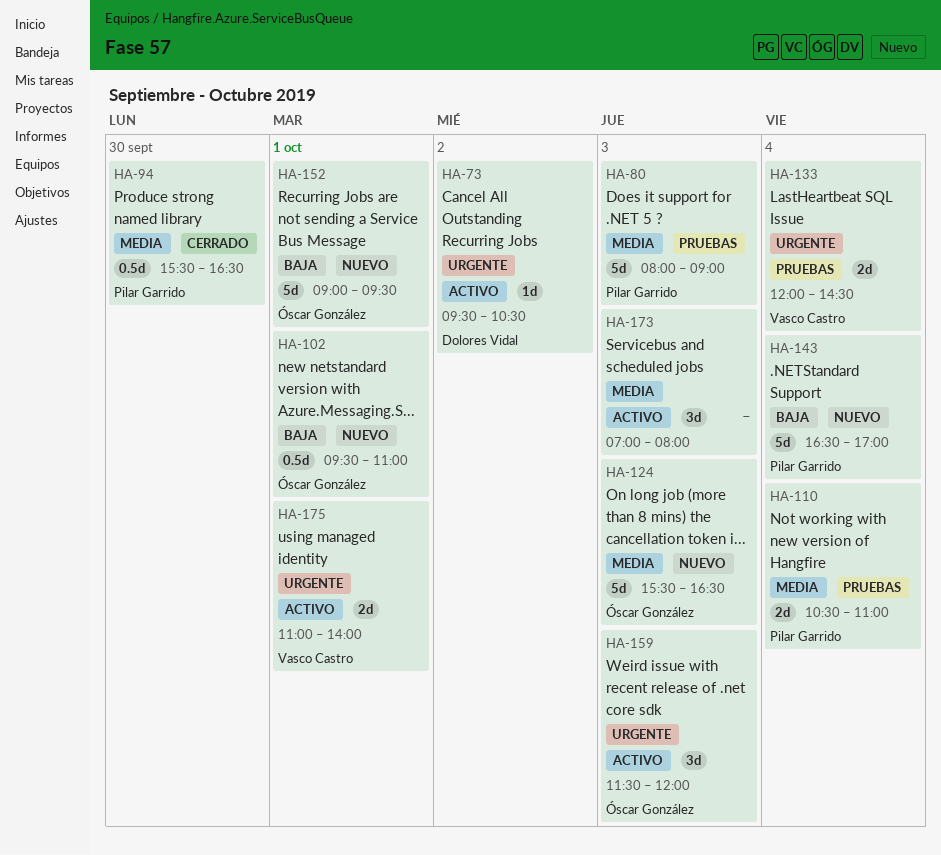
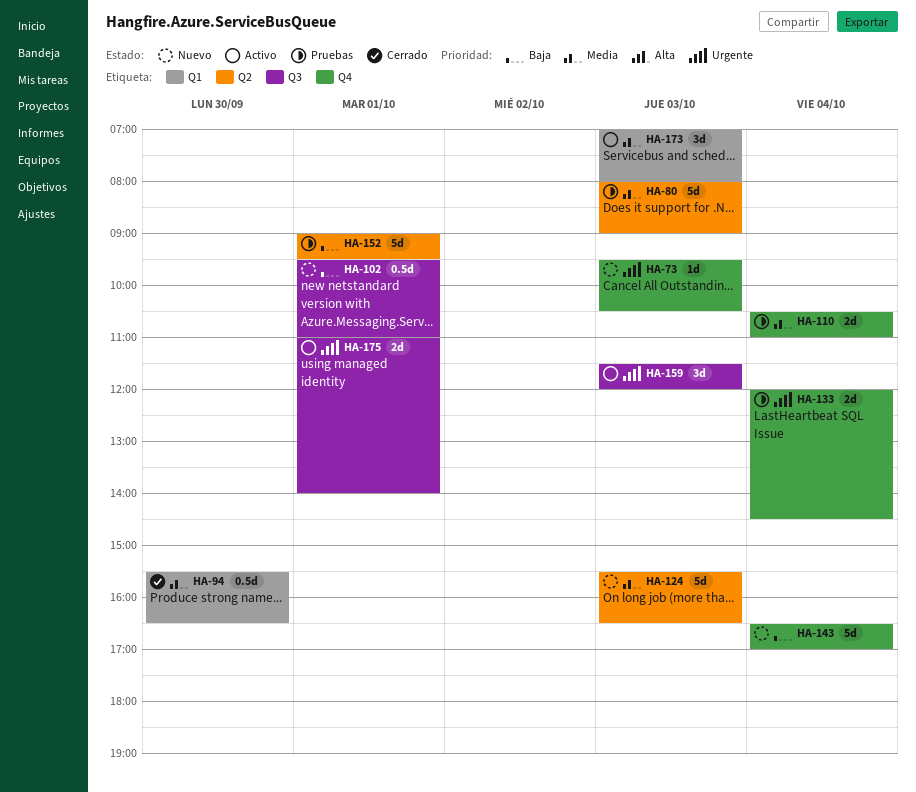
HA-73, status: Activo -> Nuevo
HA-73, day: Oct 2 -> Oct 3
HA-152, status: Nuevo -> Pruebas

